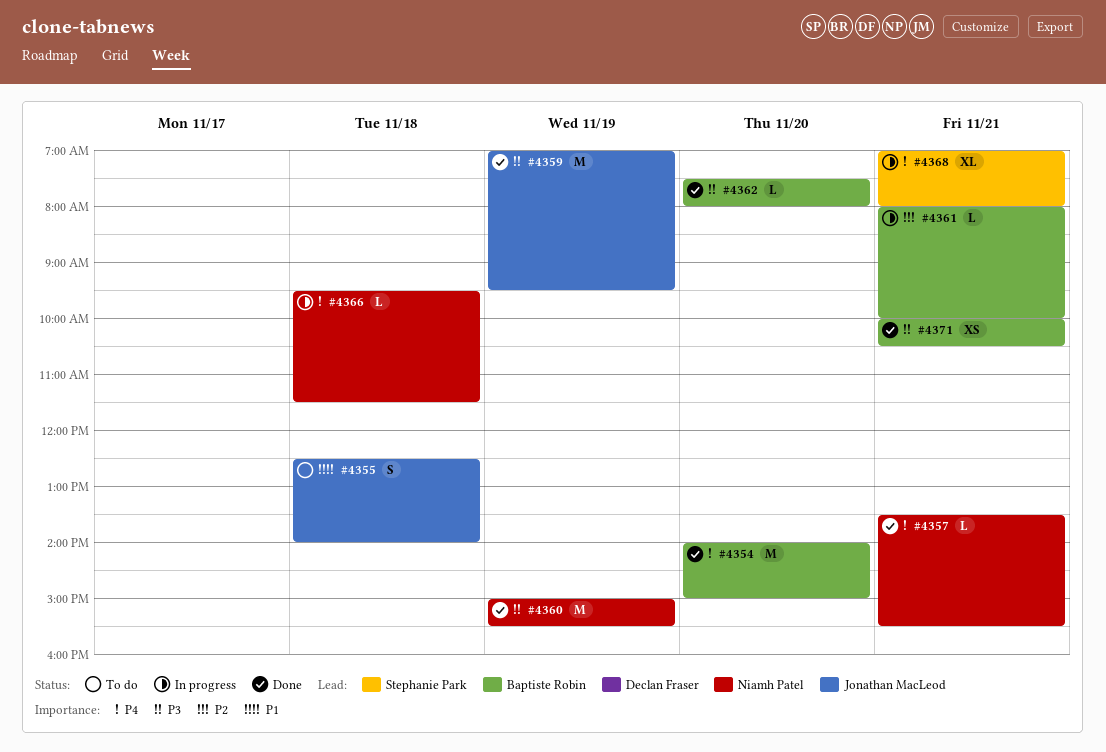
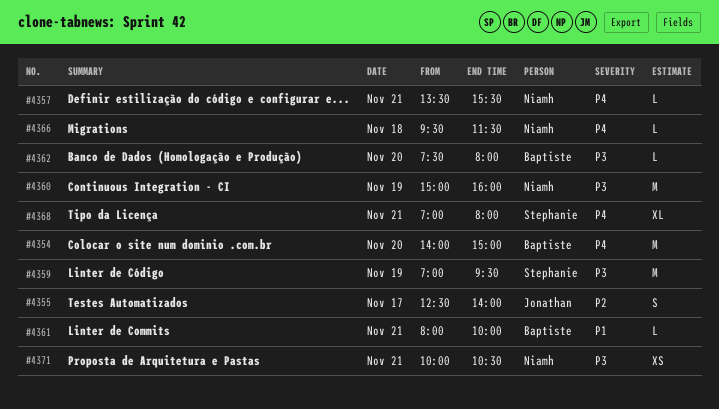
#4355, priority: P1 -> P2
#4355, day: Nov 18 -> Nov 17
#4359, owner: Jonathan MacLeod -> Stephanie Park
#4360, ends: 15:30 -> 16:00
#4361, priority: P2 -> P1
#4371, owner: Baptiste Robin -> Niamh Patel

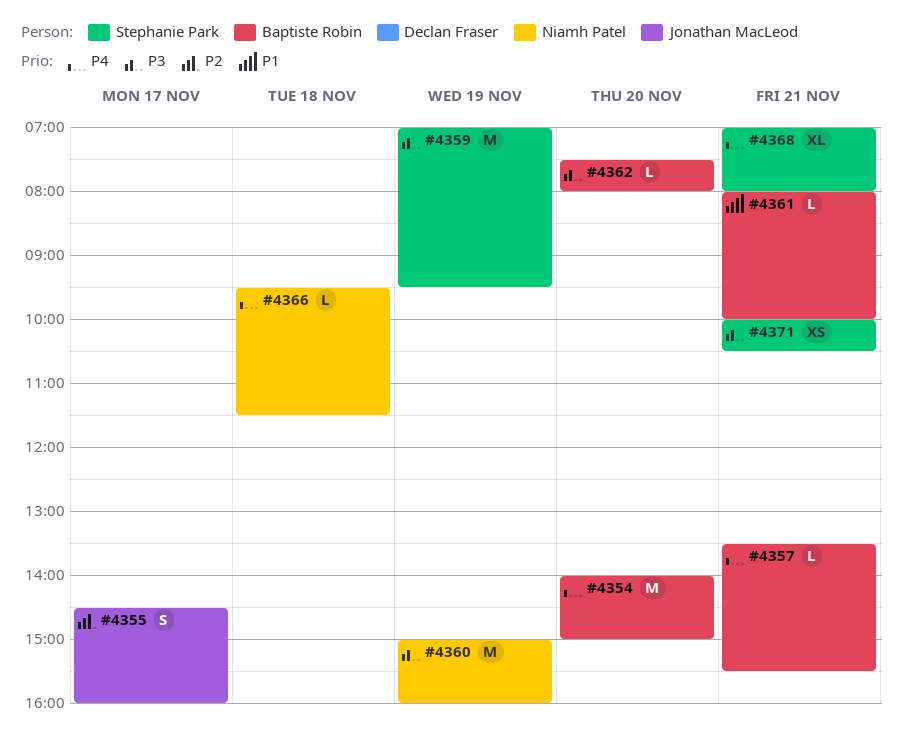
#4355, begins: 12:30 -> 14:30
#4355, ends: 14:00 -> 16:00
#4357, owner: Niamh Patel -> Baptiste Robin
#4371, owner: Niamh Patel -> Stephanie Park

